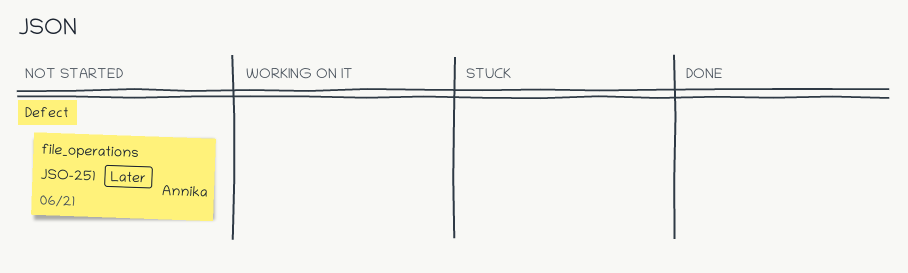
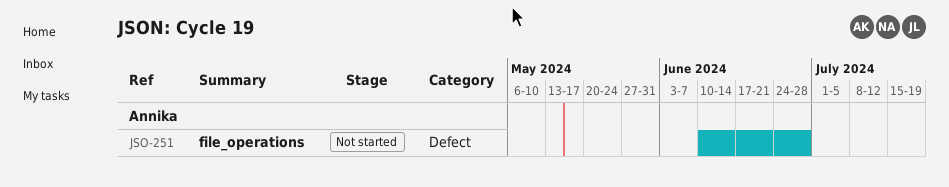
JSO-251, due: Jun 21 -> Jun 28

